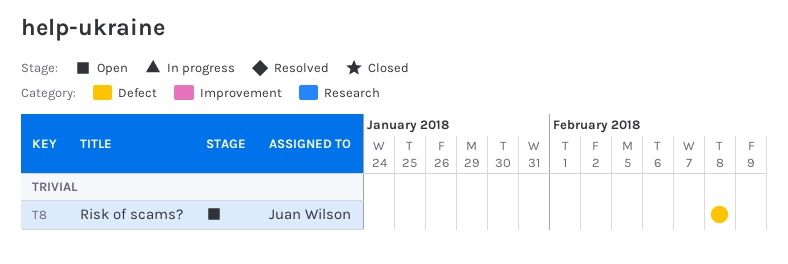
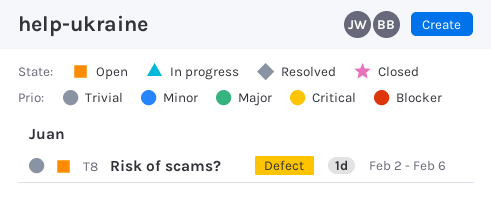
T8, start: Feb 8 -> Feb 2
T8, due: Feb 8 -> Feb 6

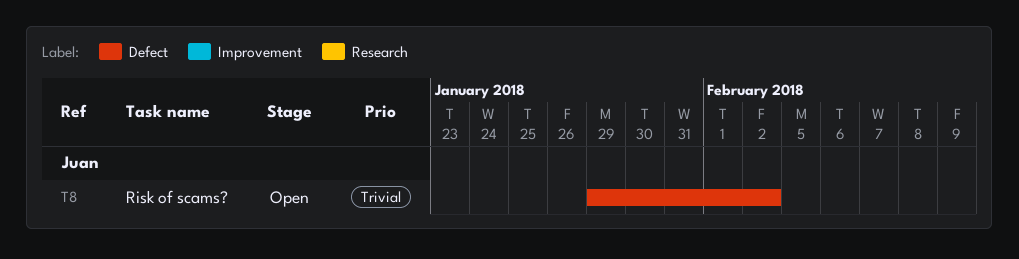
T8, start: Feb 2 -> Jan 29
T8, due: Feb 6 -> Feb 2

